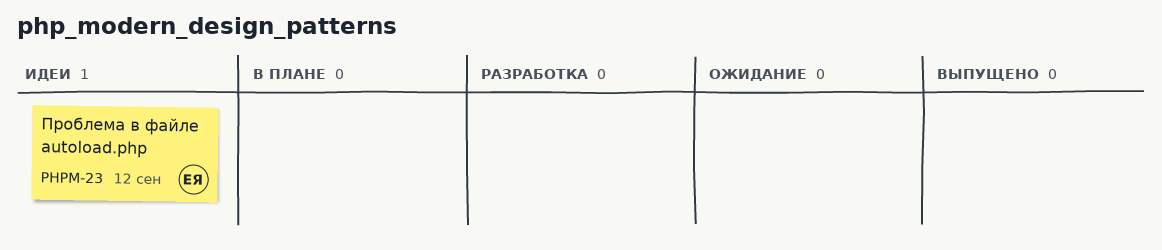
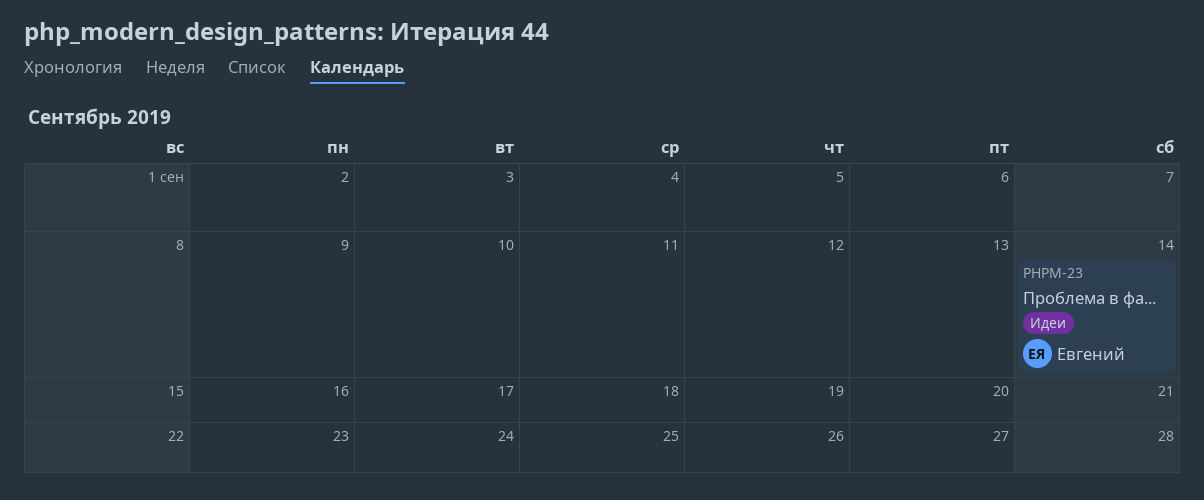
PHPM-23, due: Sep 12 -> Sep 14

